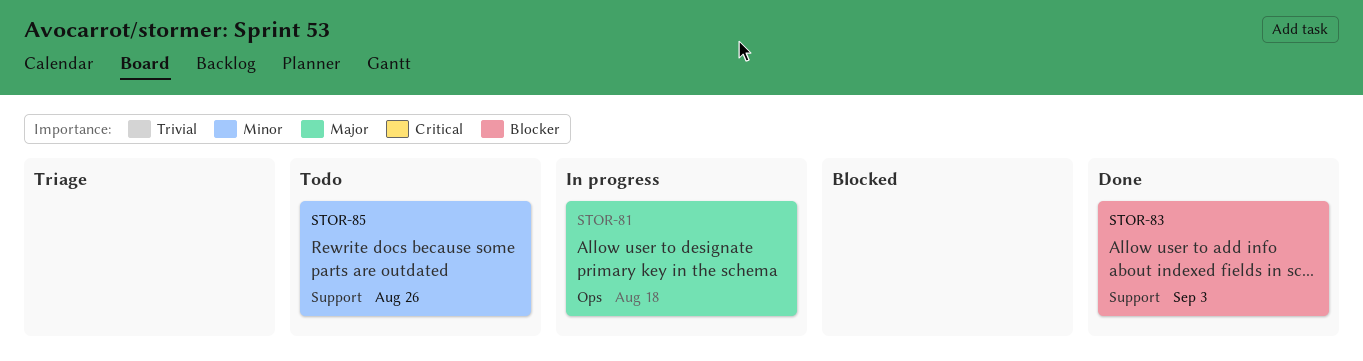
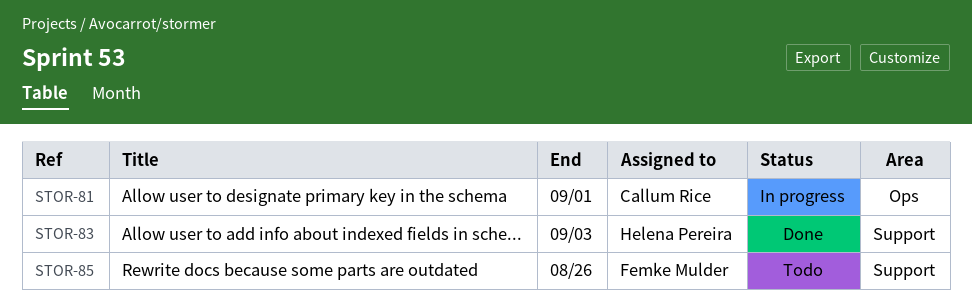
STOR-81, due: Aug 18 -> Sep 1

